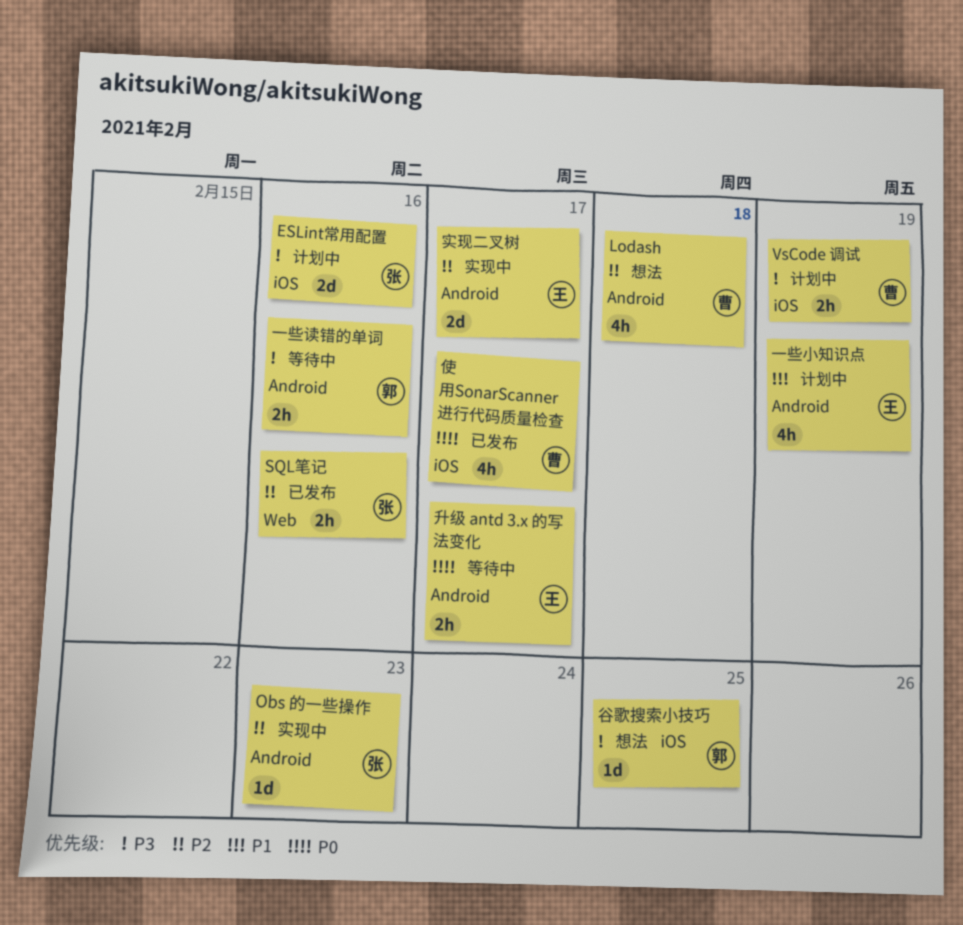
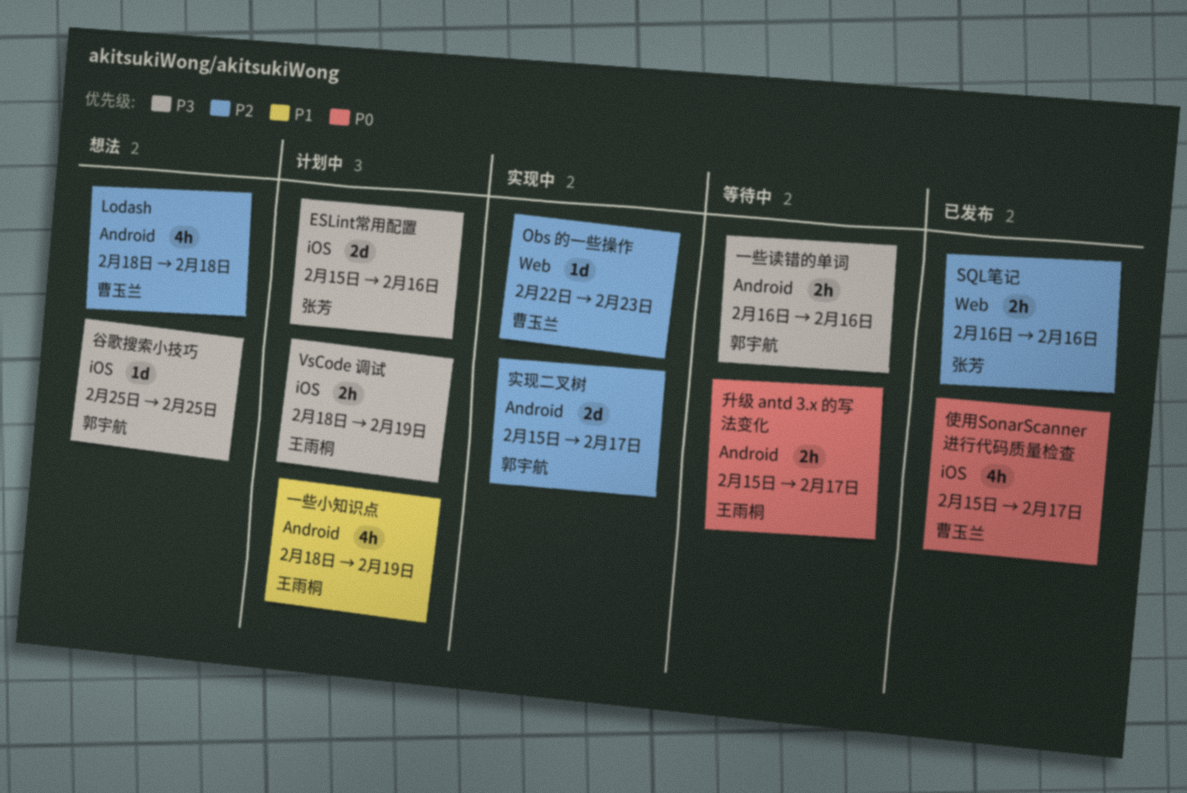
Obs 的一些操作, owner: 张芳 -> 曹玉兰
Obs 的一些操作, label: Android -> Web
VsCode 调试, owner: 曹玉兰 -> 王雨桐
实现二叉树, owner: 王雨桐 -> 郭宇航

